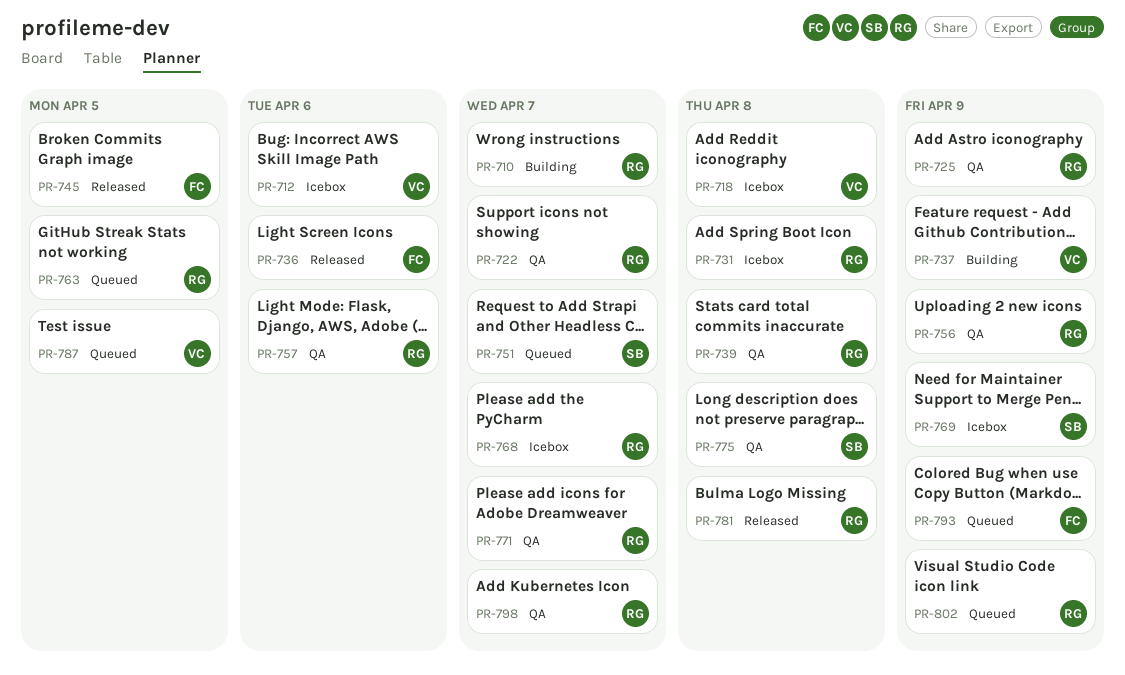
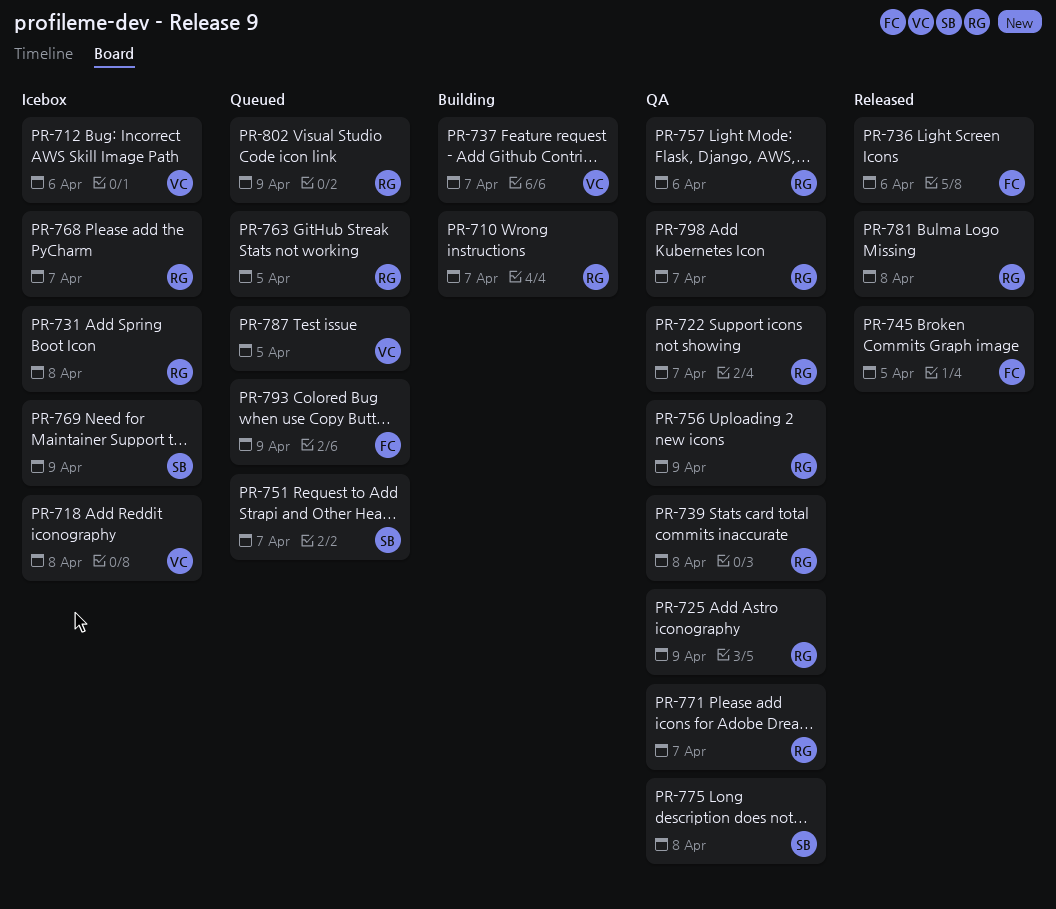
PR-737, due: Apr 9 -> Apr 7

